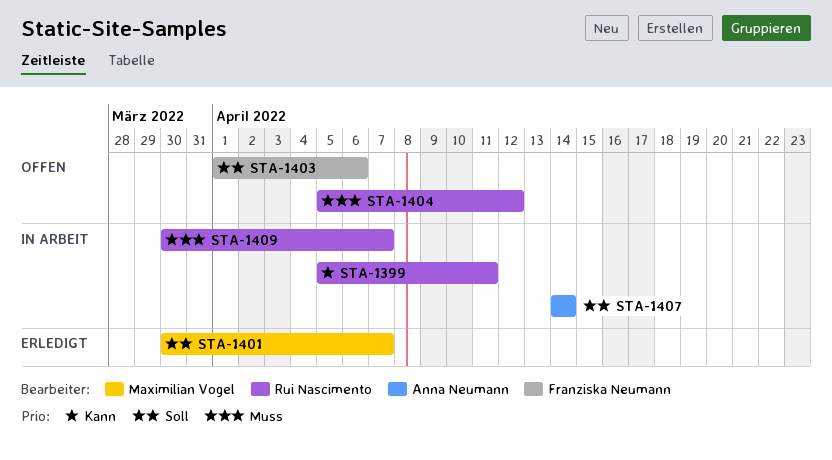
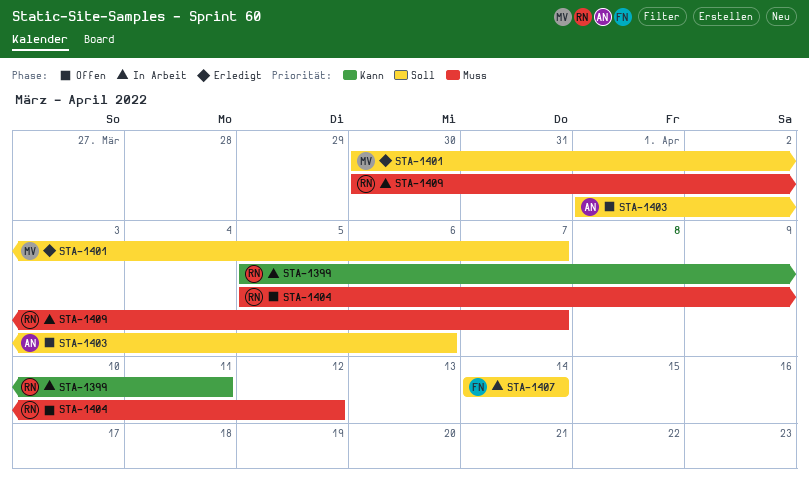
STA-1403, owner: Franziska Neumann -> Anna Neumann
STA-1407, owner: Anna Neumann -> Franziska Neumann

